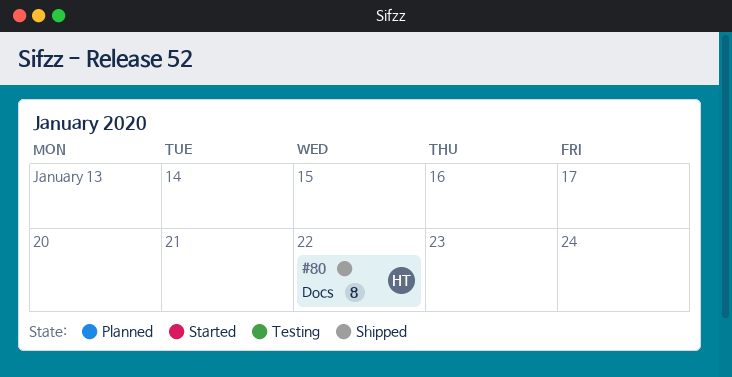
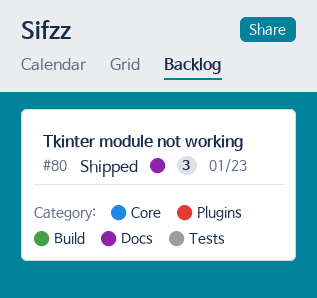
#80, estimate: 8 -> 3
#80, due: Jan 22 -> Jan 23

